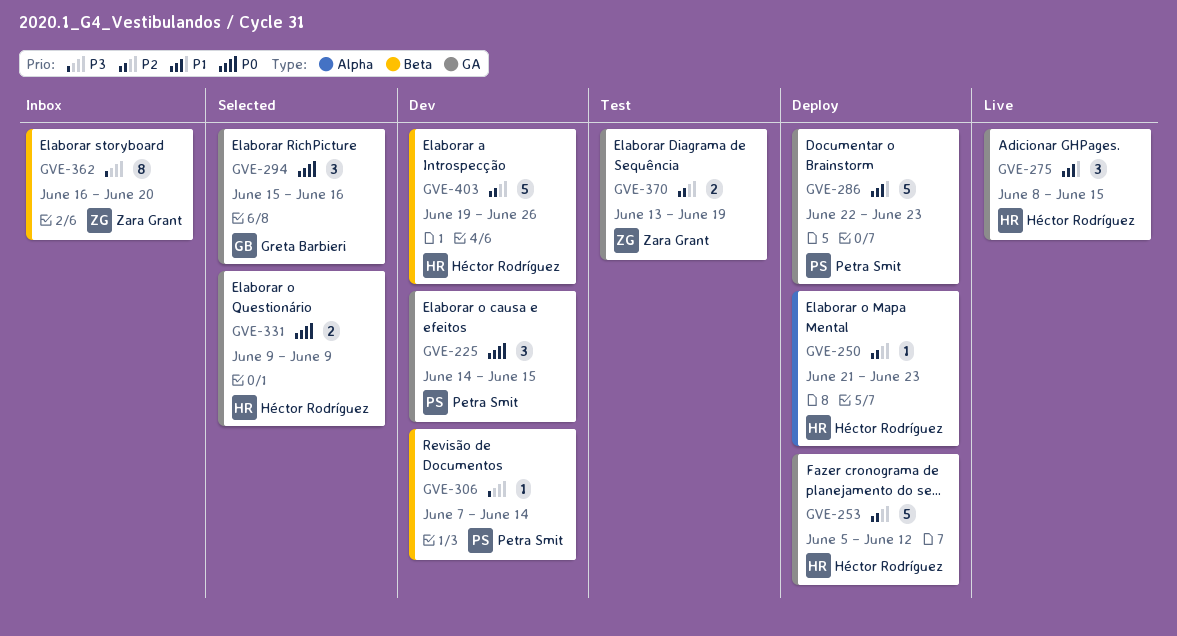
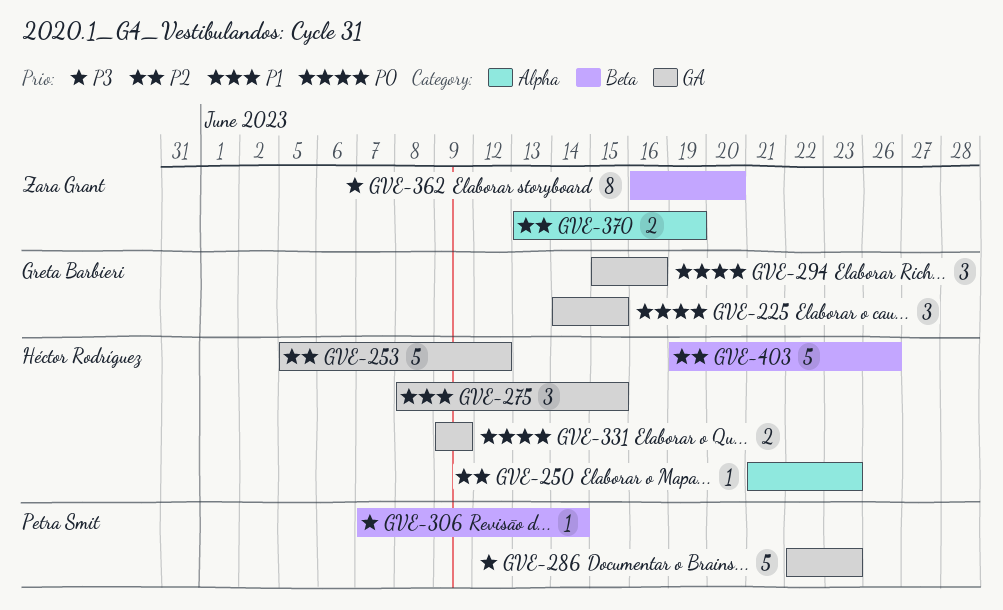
GVE-225, owner: Petra Smit -> Greta Barbieri
GVE-286, priority: P1 -> P3
GVE-370, label: GA -> Alpha

